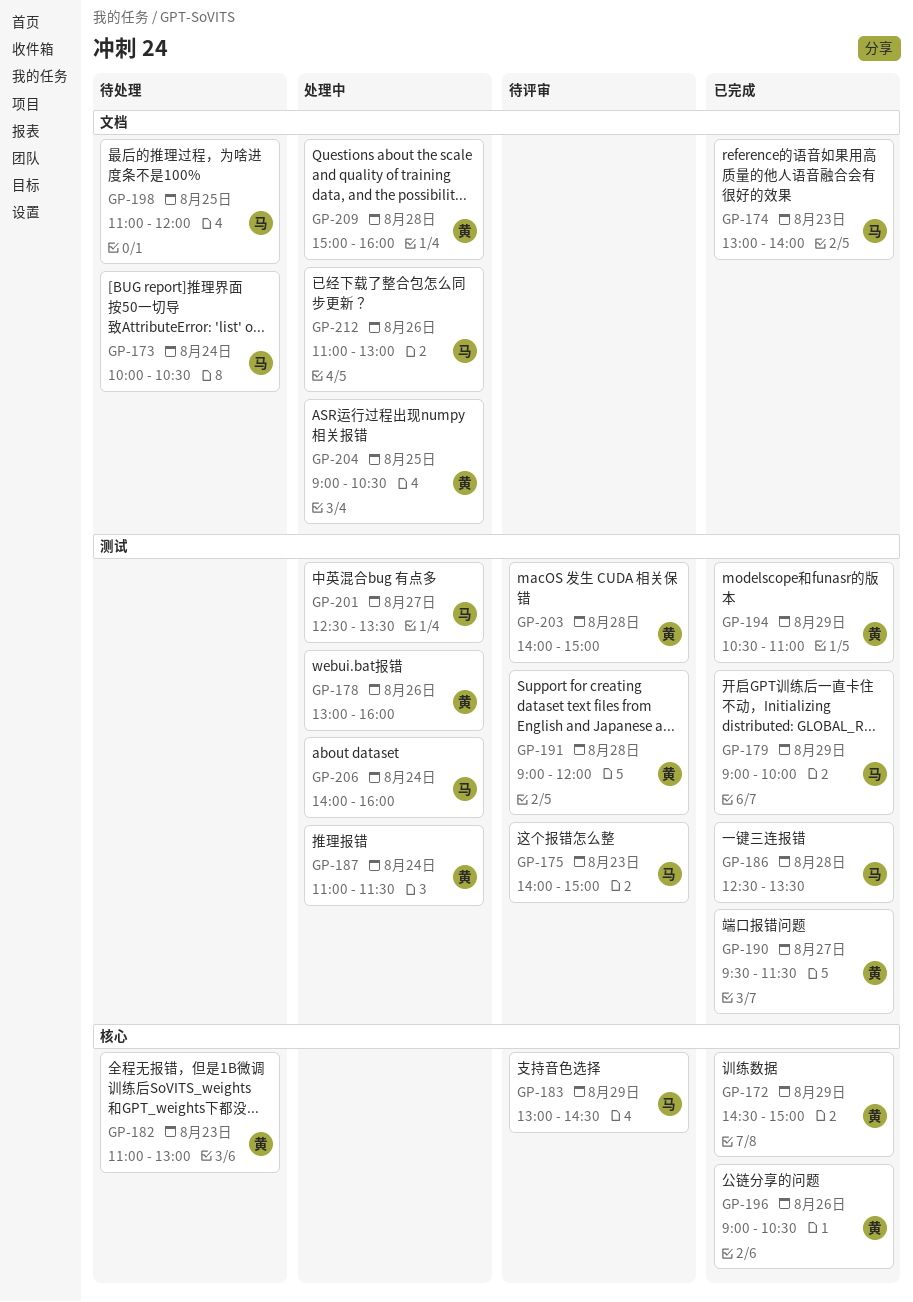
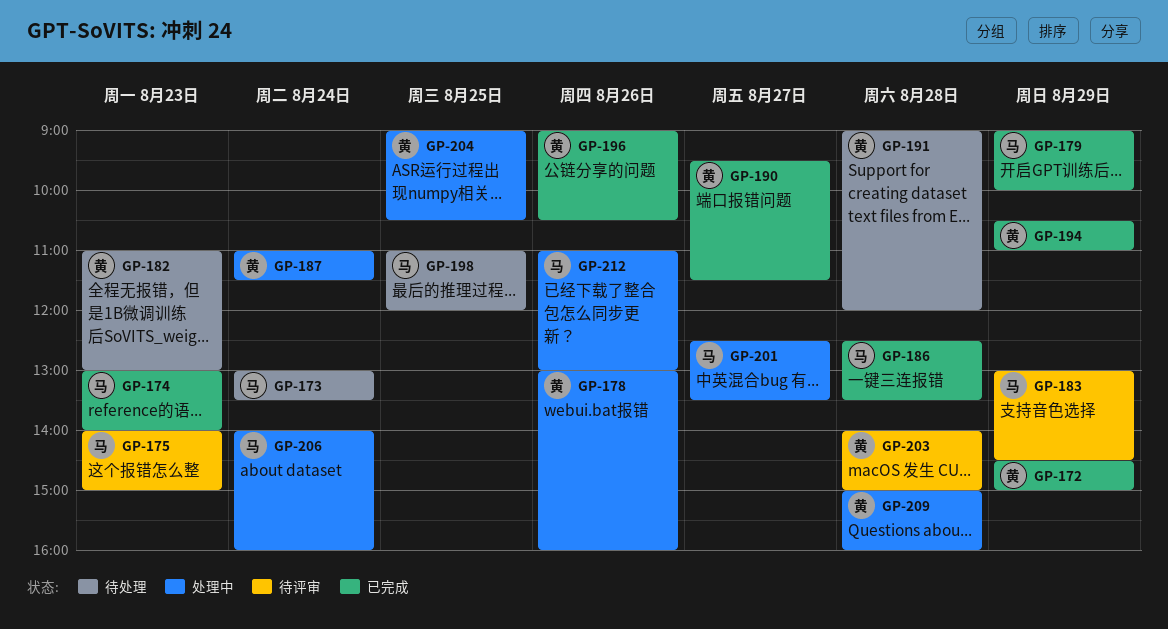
GP-173, begins: 10:00 -> 13:00
GP-173, ends: 10:30 -> 13:30
GP-191, status: 待评审 -> 待处理

